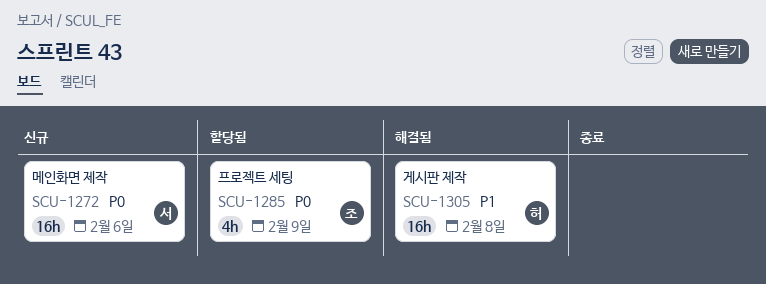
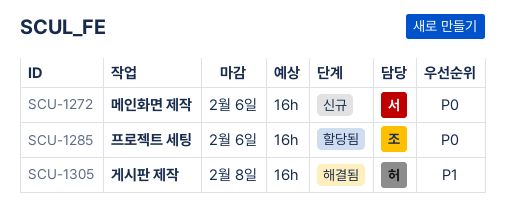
SCU-1285, estimate: 4h -> 16h
SCU-1285, due: Feb 9 -> Feb 6

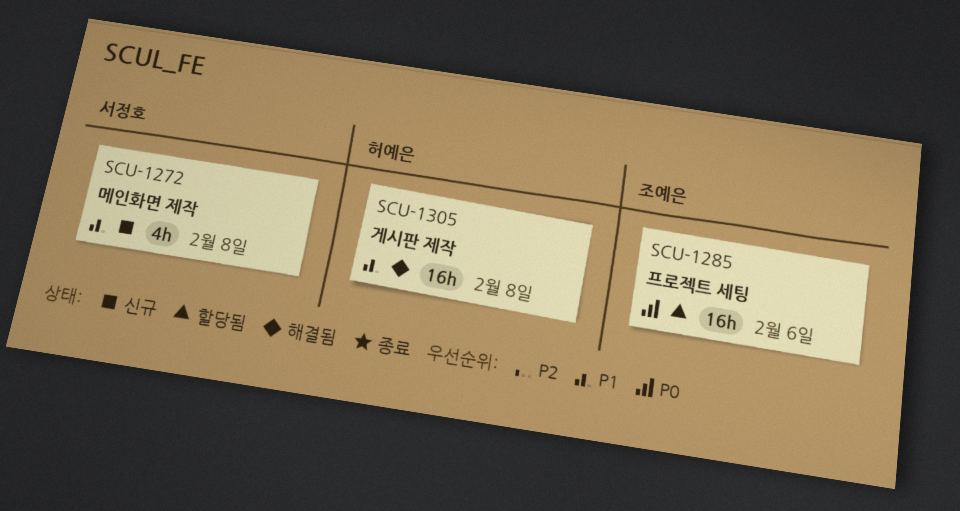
SCU-1272, priority: P0 -> P1
SCU-1272, estimate: 16h -> 4h
SCU-1272, due: Feb 6 -> Feb 8

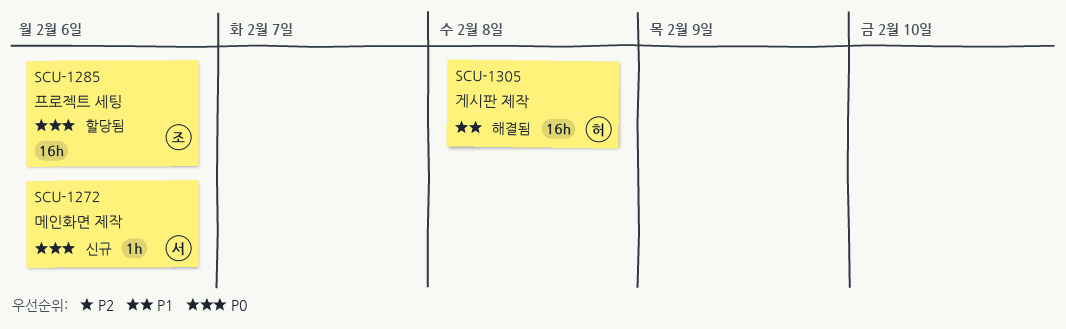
SCU-1272, priority: P1 -> P0
SCU-1272, estimate: 4h -> 1h
SCU-1272, due: Feb 8 -> Feb 6

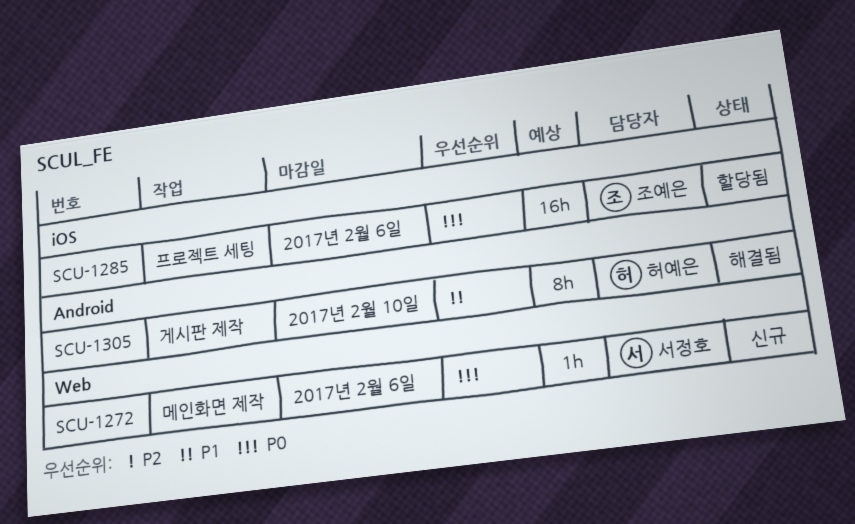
SCU-1305, estimate: 16h -> 8h
SCU-1305, due: Feb 8 -> Feb 10

